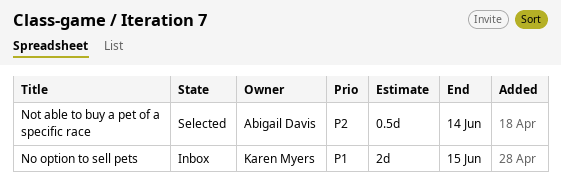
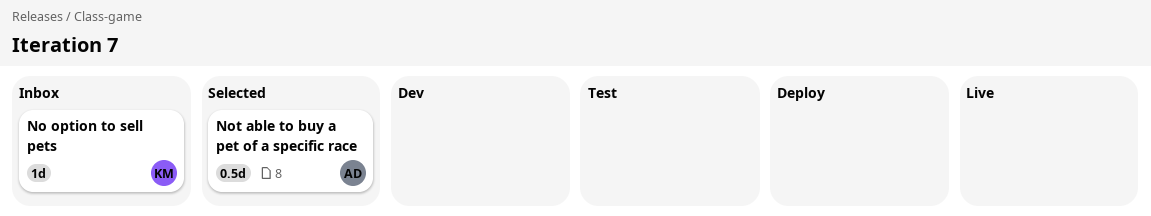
No option to sell pets, estimate: 2d -> 1d

